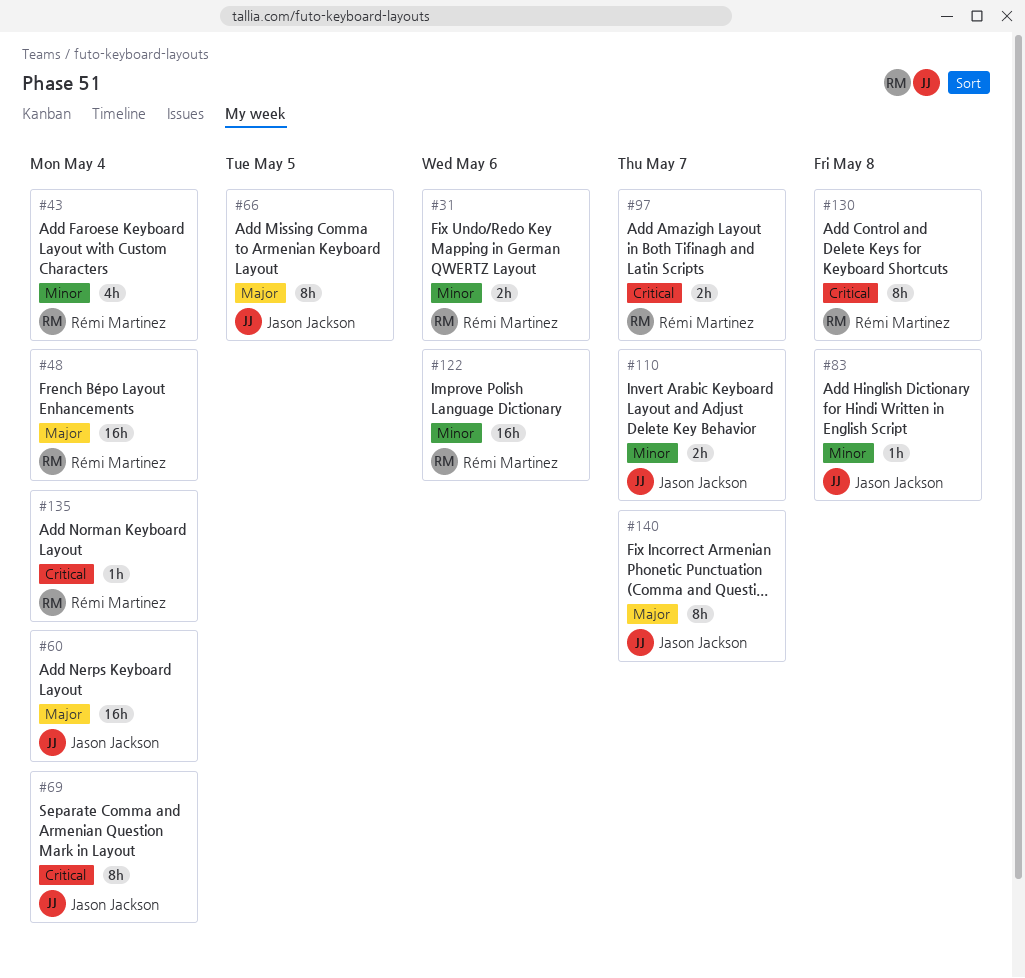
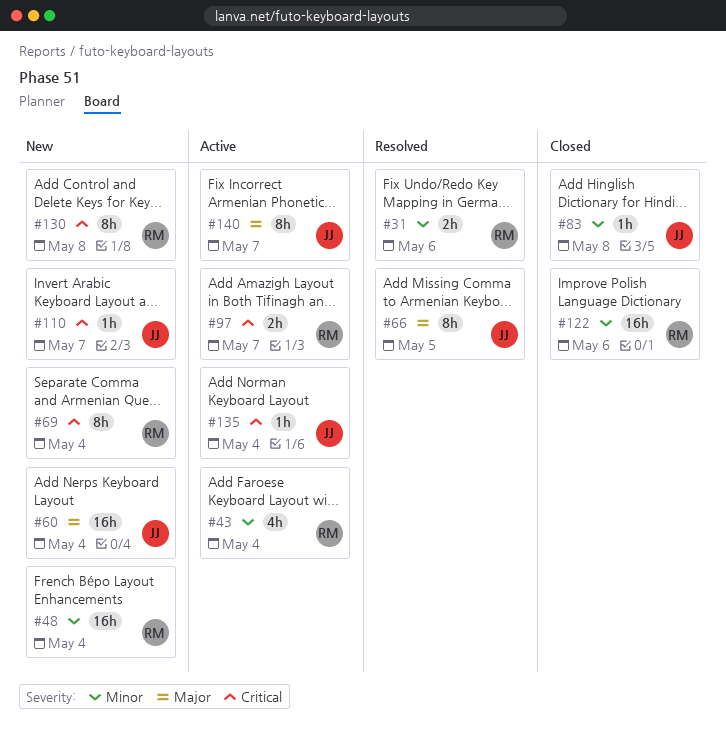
#48, priority: Major -> Minor
#69, owner: Jason Jackson -> Rémi Martinez
#110, priority: Minor -> Critical
#110, estimate: 2h -> 1h
#135, owner: Rémi Martinez -> Jason Jackson

